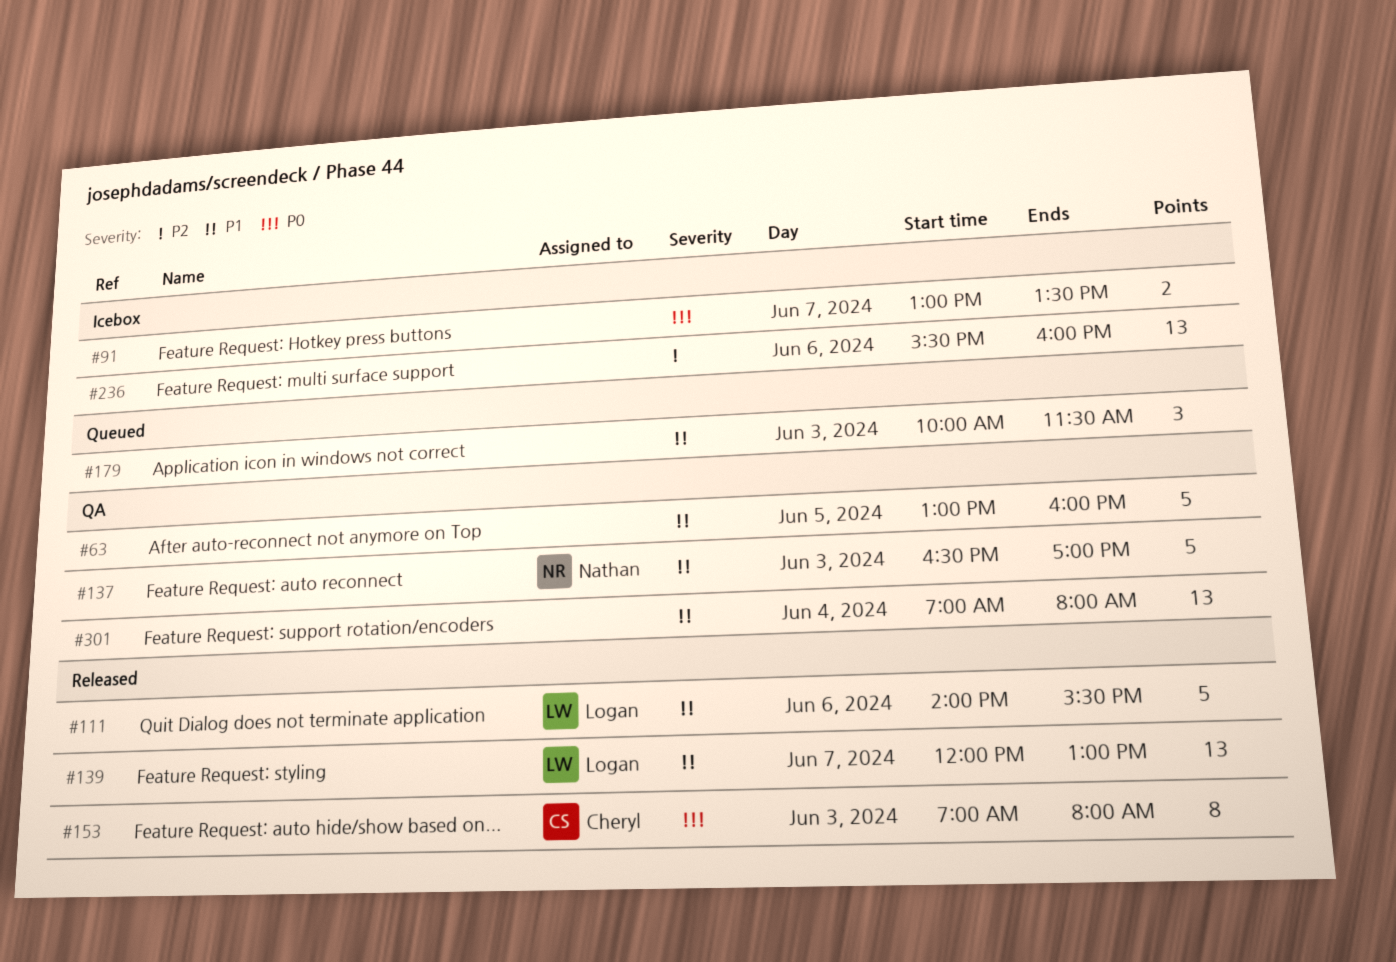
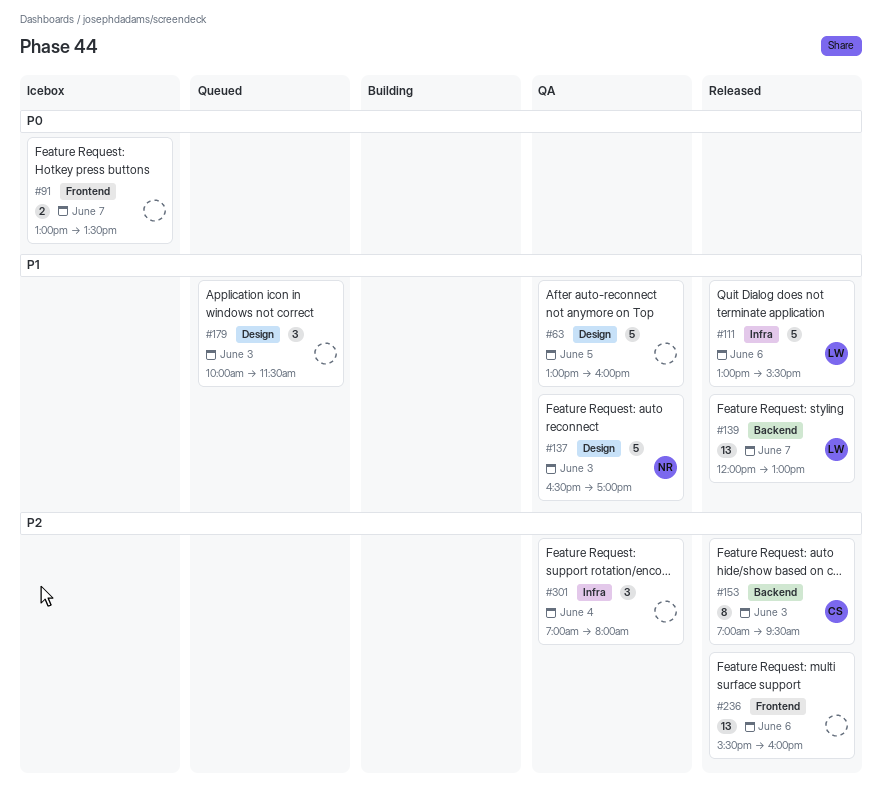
#111, begins: 14:00 -> 13:00
#153, priority: P0 -> P2
#153, ends: 08:00 -> 09:30
#236, status: Icebox -> Released
#301, priority: P1 -> P2
#301, estimate: 13 -> 3

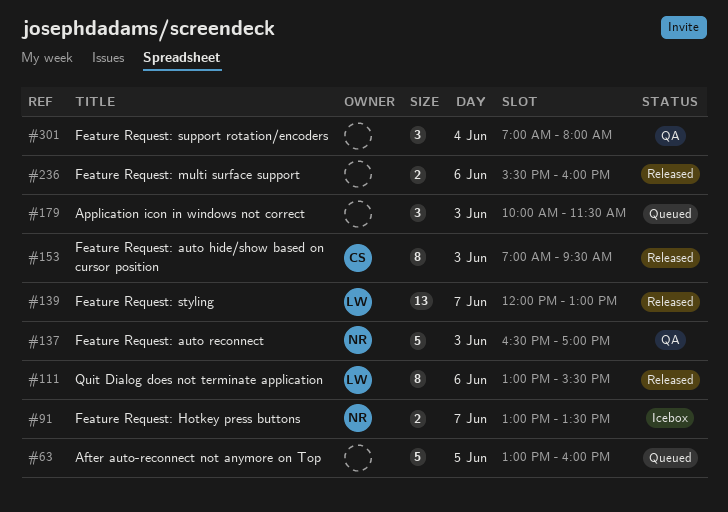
#63, status: QA -> Queued
#91, owner: none -> NR
#111, estimate: 5 -> 8
#236, estimate: 13 -> 2

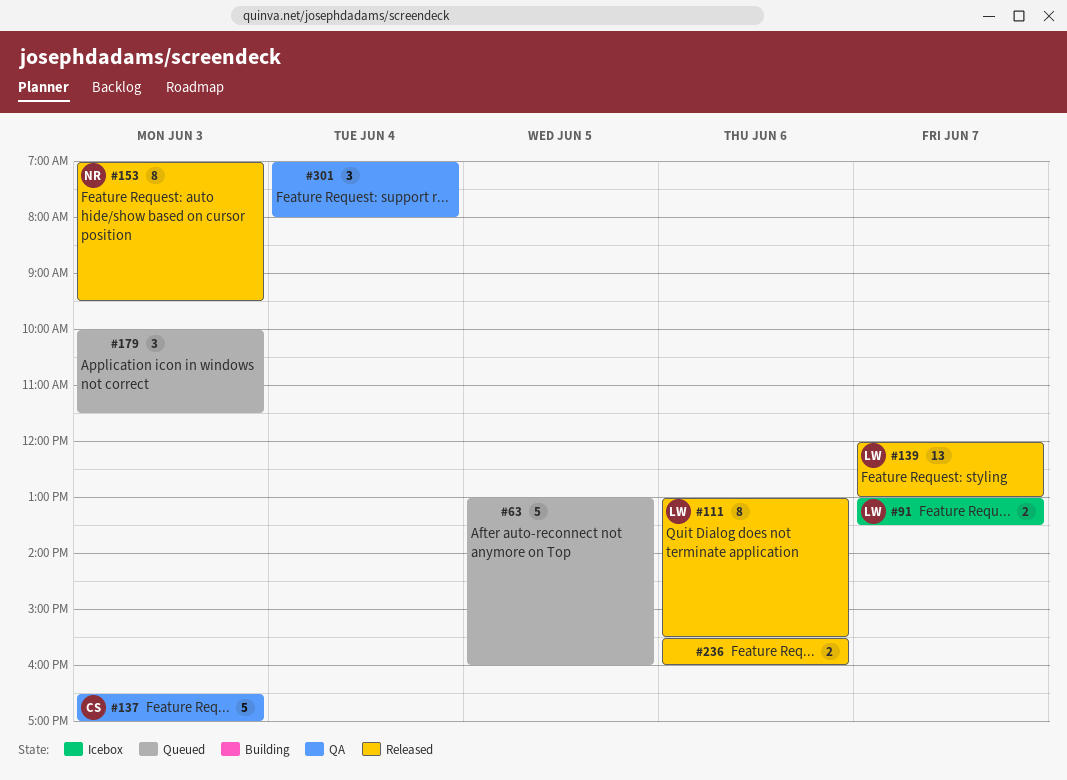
#91, owner: NR -> LW
#137, owner: NR -> CS
#153, owner: CS -> NR

